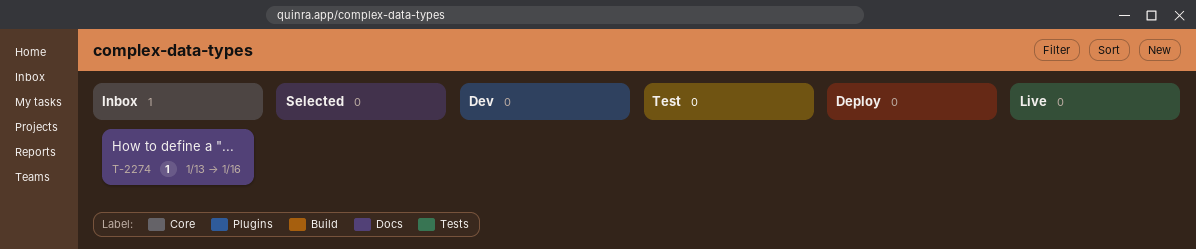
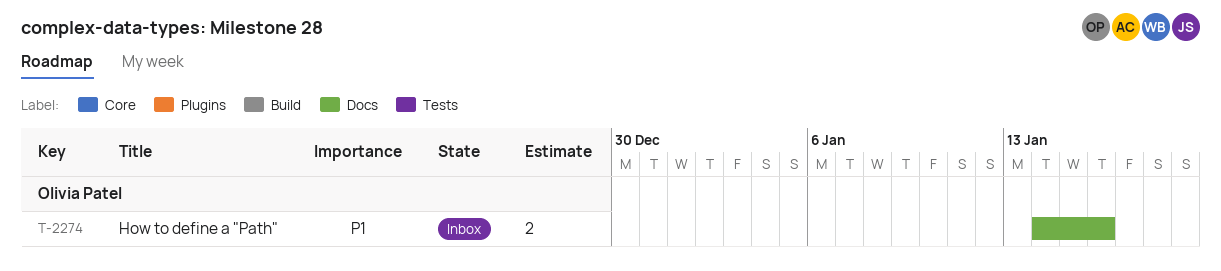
T-2274, estimate: 1 -> 2
T-2274, start: Jan 13 -> Jan 14

